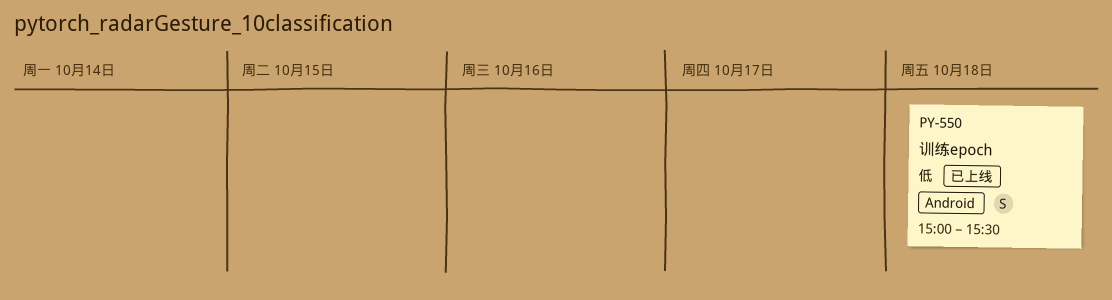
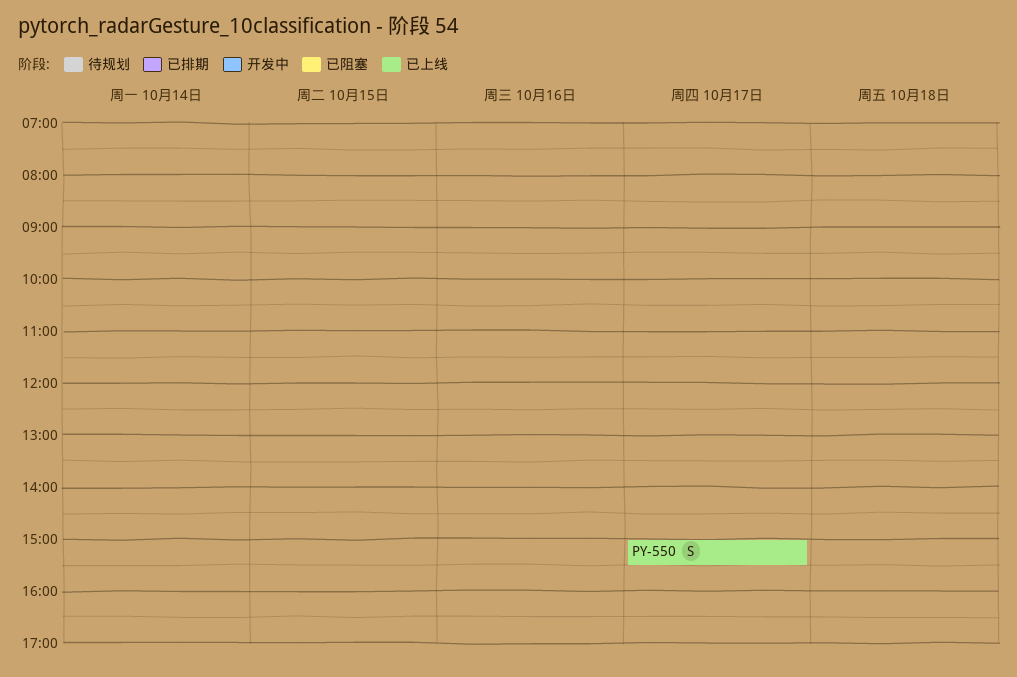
PY-550, day: Oct 18 -> Oct 17

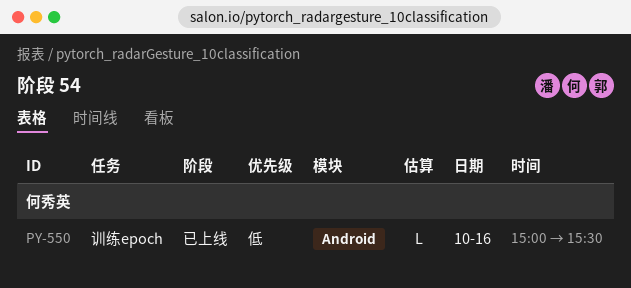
PY-550, estimate: S -> L
PY-550, day: Oct 17 -> Oct 16

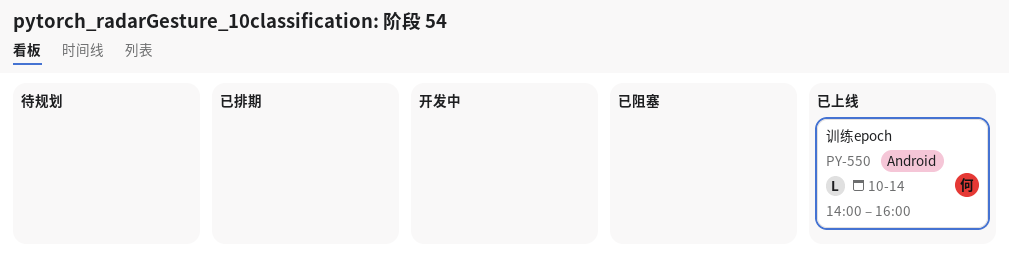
PY-550, day: Oct 16 -> Oct 14
PY-550, begins: 15:00 -> 14:00
PY-550, ends: 15:30 -> 16:00

